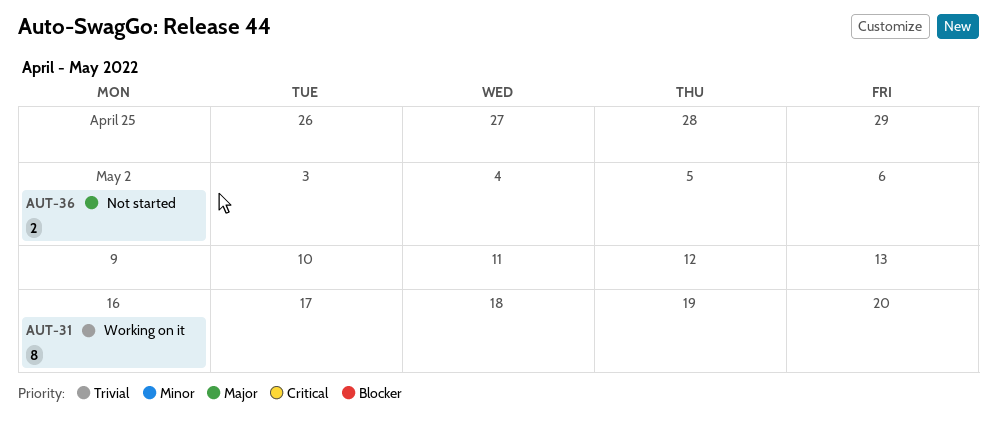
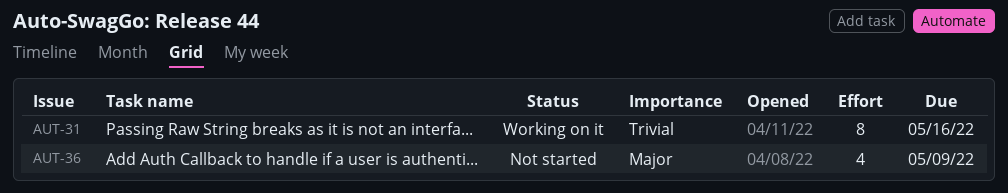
AUT-36, estimate: 2 -> 4
AUT-36, due: May 2 -> May 9

